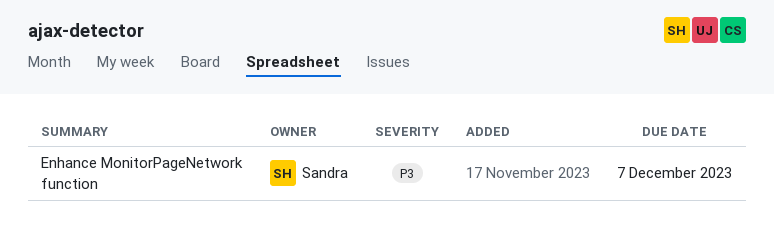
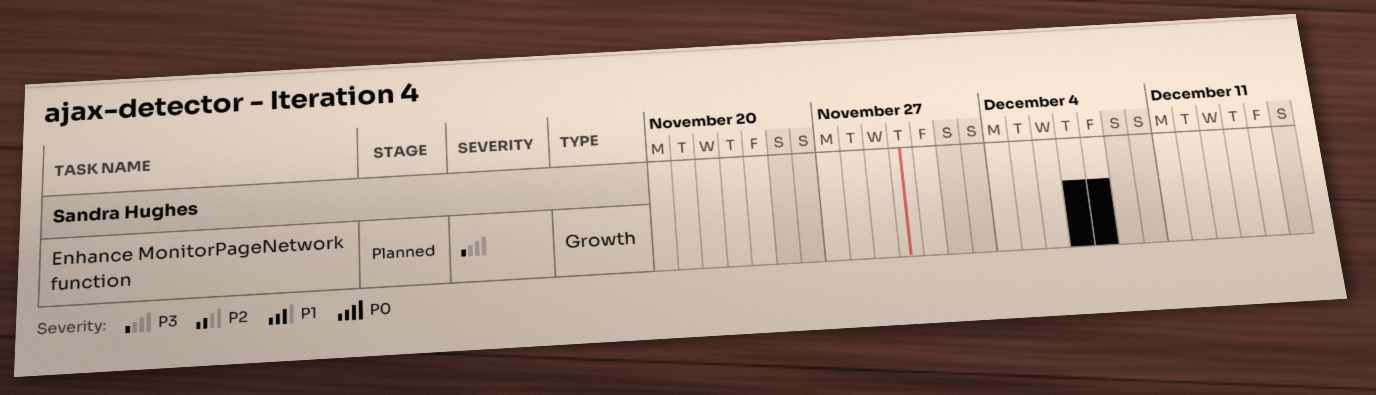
Enhance MonitorPageNetwork function, due: Dec 7 -> Dec 8

